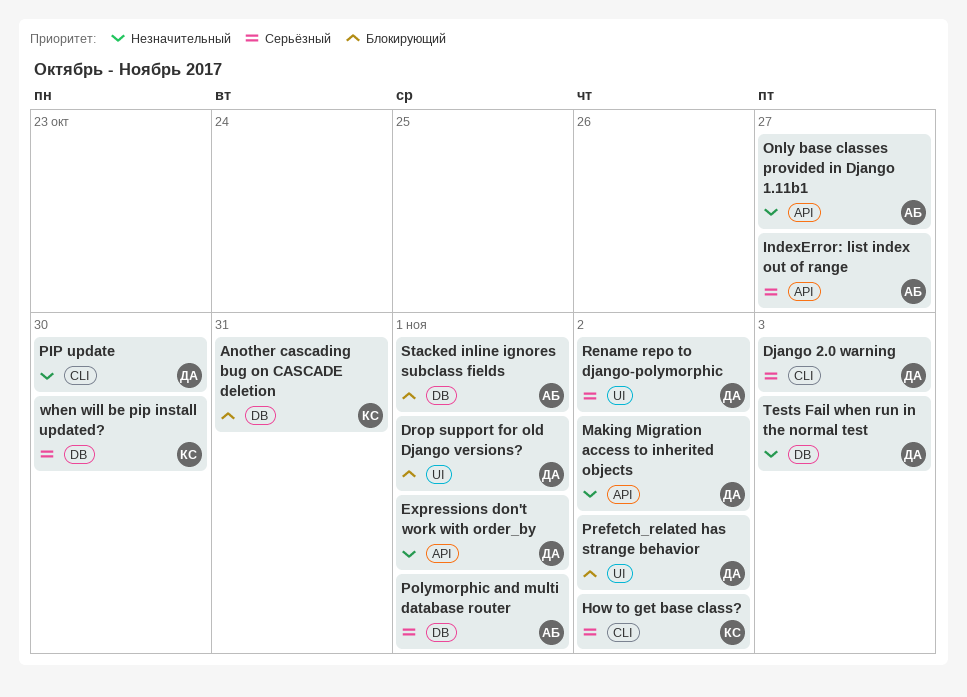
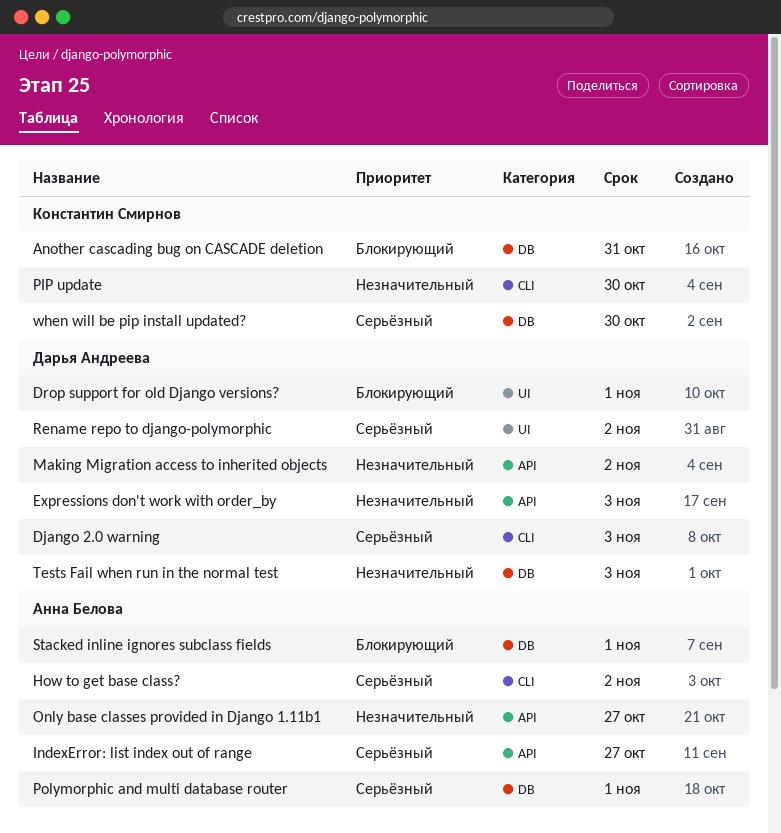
Expressions don't work with order_by, due: Nov 1 -> Nov 3
How to get base class?, owner: Константин Смирнов -> Анна Белова
PIP update, owner: Дарья Андреева -> Константин Смирнов
Prefetch_related has strange behavior: present -> none

